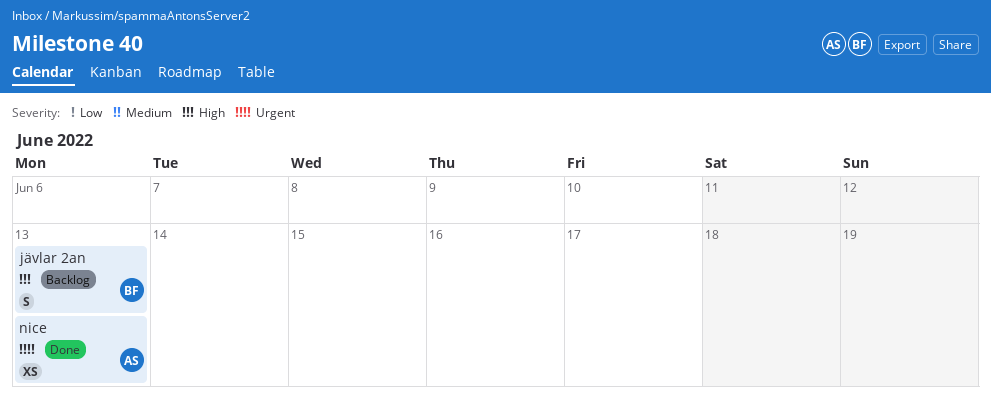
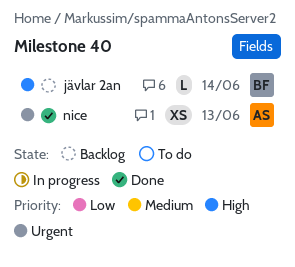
jävlar 2an, estimate: S -> L
jävlar 2an, due: Jun 13 -> Jun 14

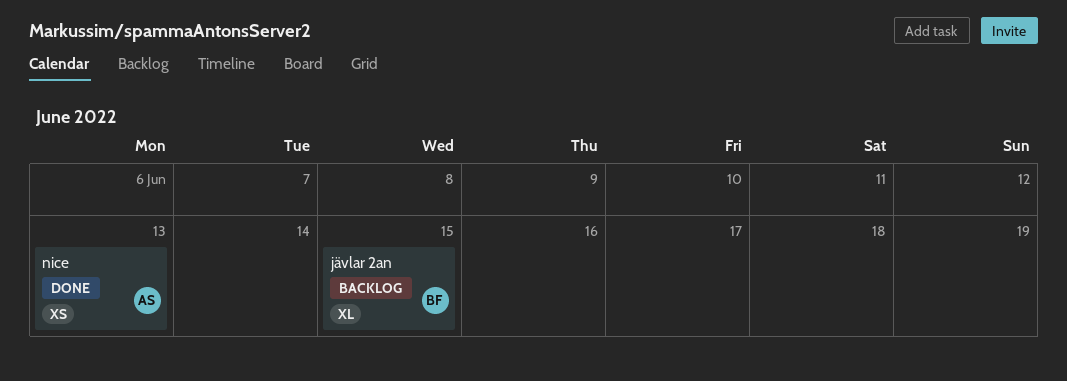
jävlar 2an, estimate: L -> XL
jävlar 2an, due: Jun 14 -> Jun 15

